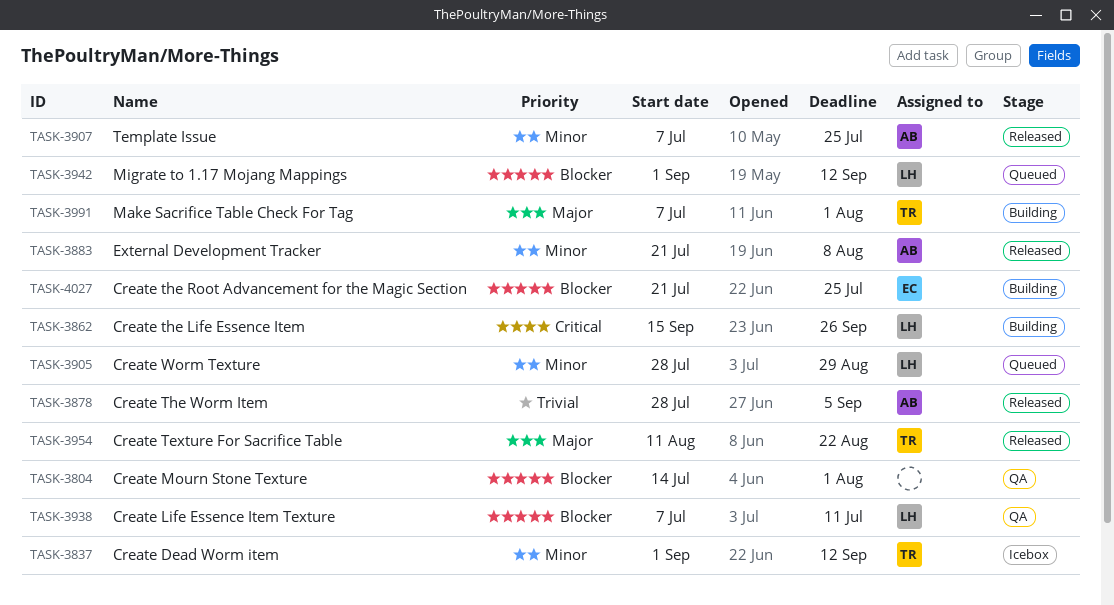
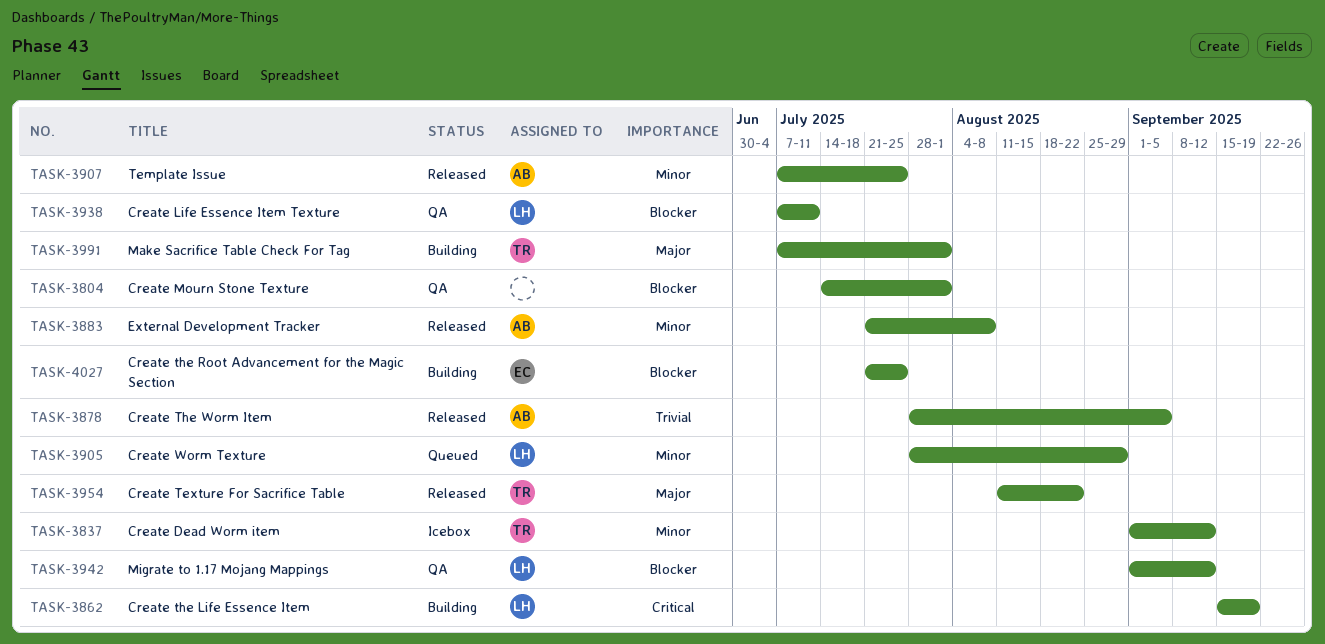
TASK-3862, due: Sep 26 -> Sep 19
TASK-3942, status: Queued -> QA

